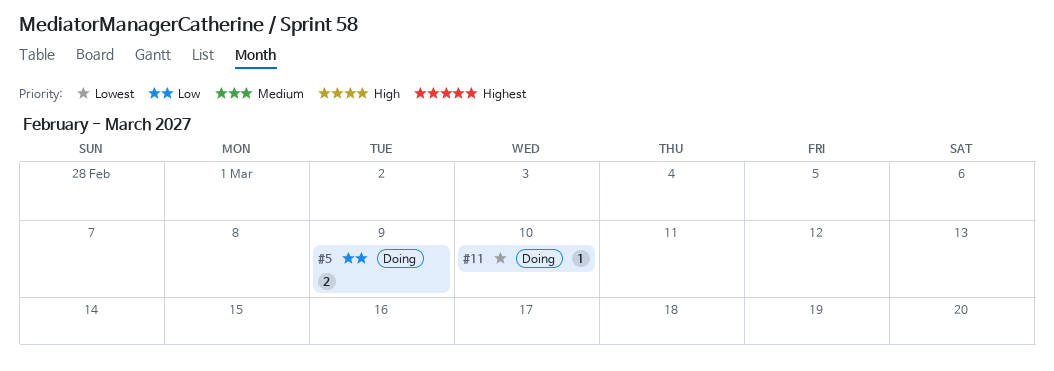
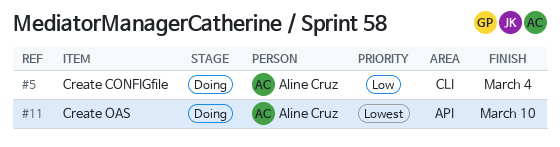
#5, due: Mar 9 -> Mar 4

